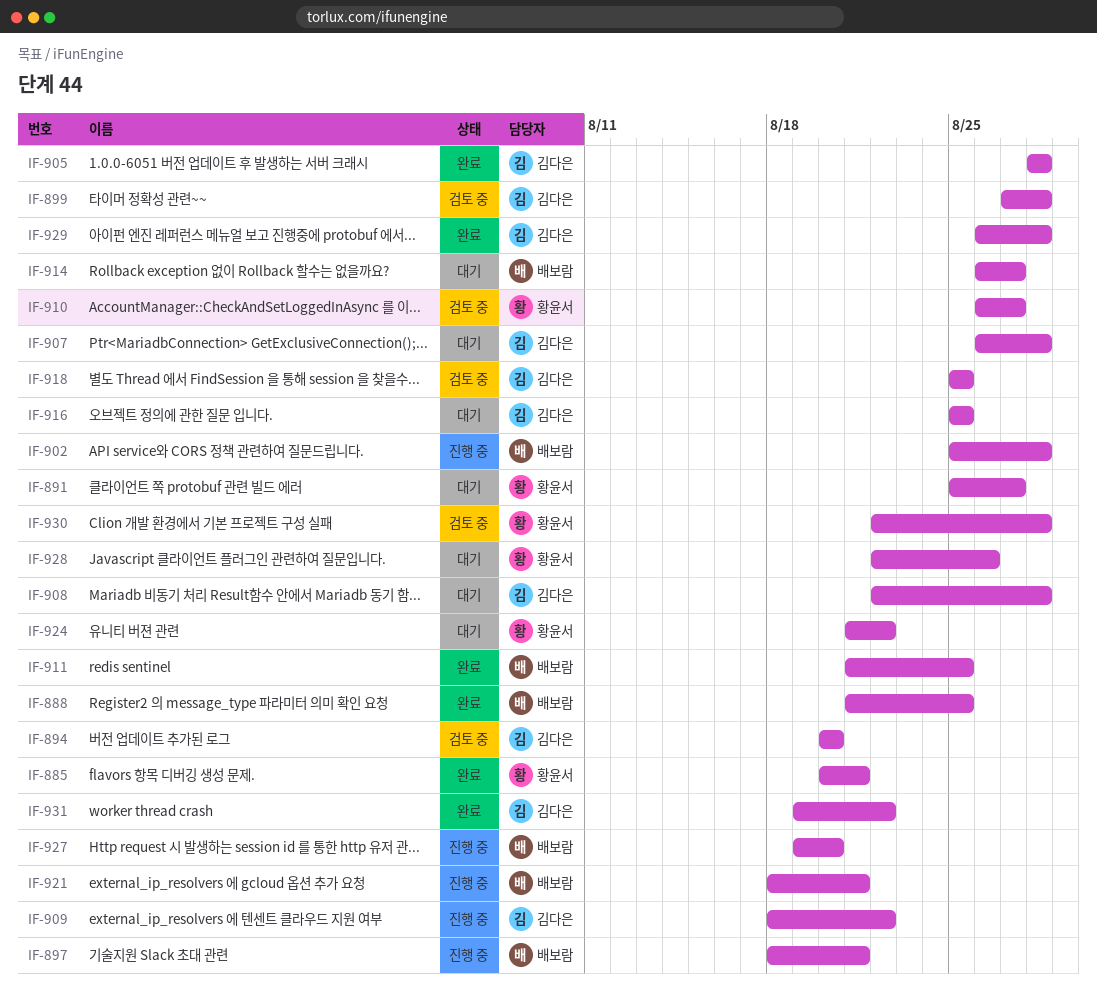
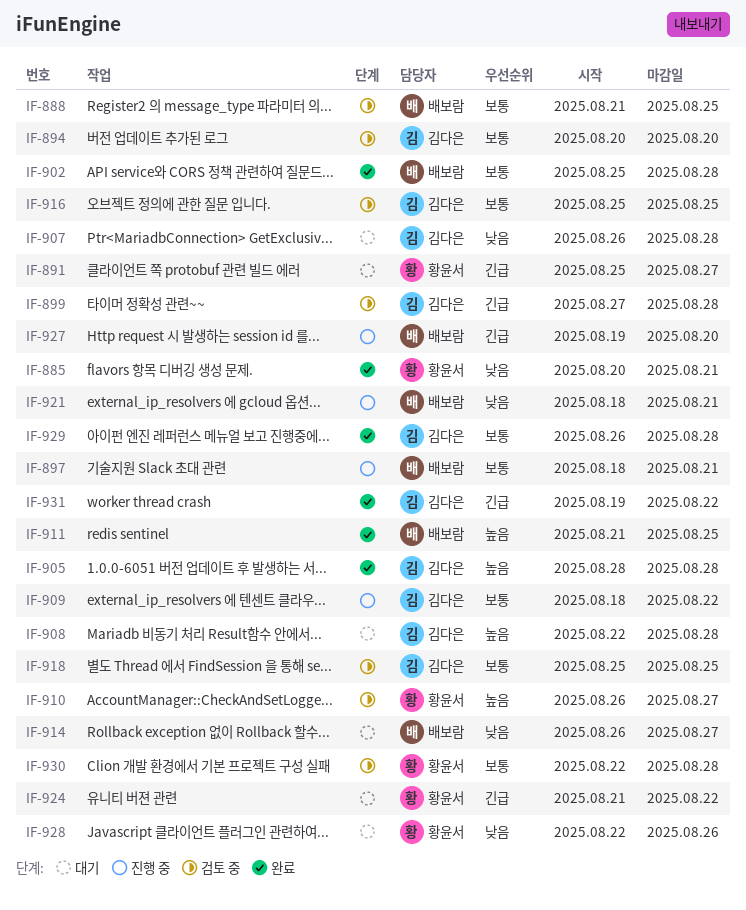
IF-888, status: 완료 -> 검토 중
IF-902, status: 진행 중 -> 완료
IF-916, status: 대기 -> 검토 중

